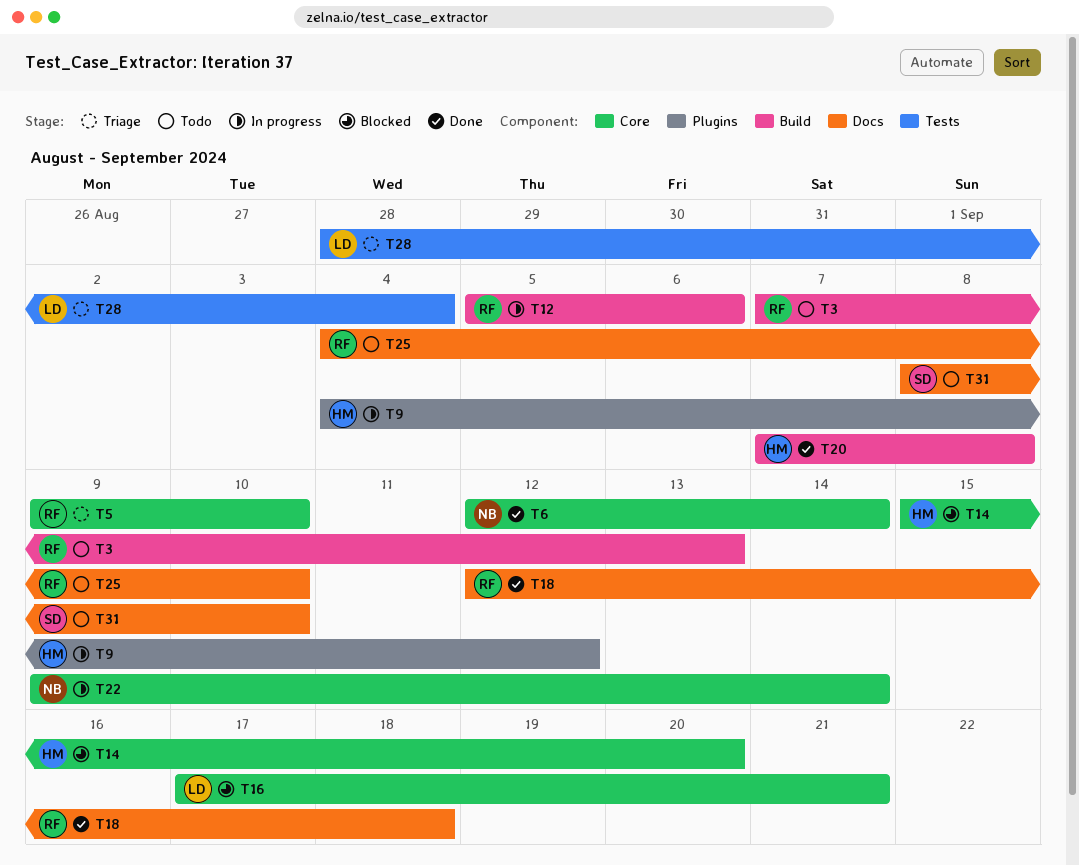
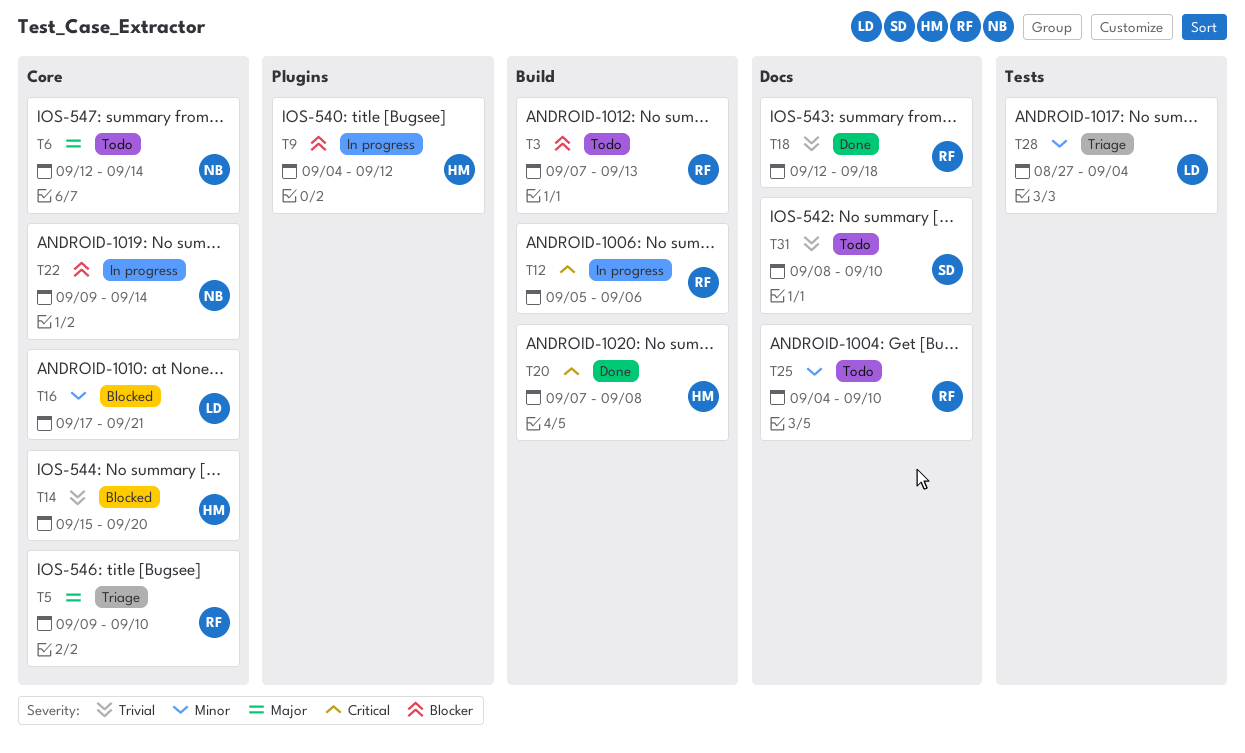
T6, status: Done -> Todo
T28, start: Aug 28 -> Aug 27

